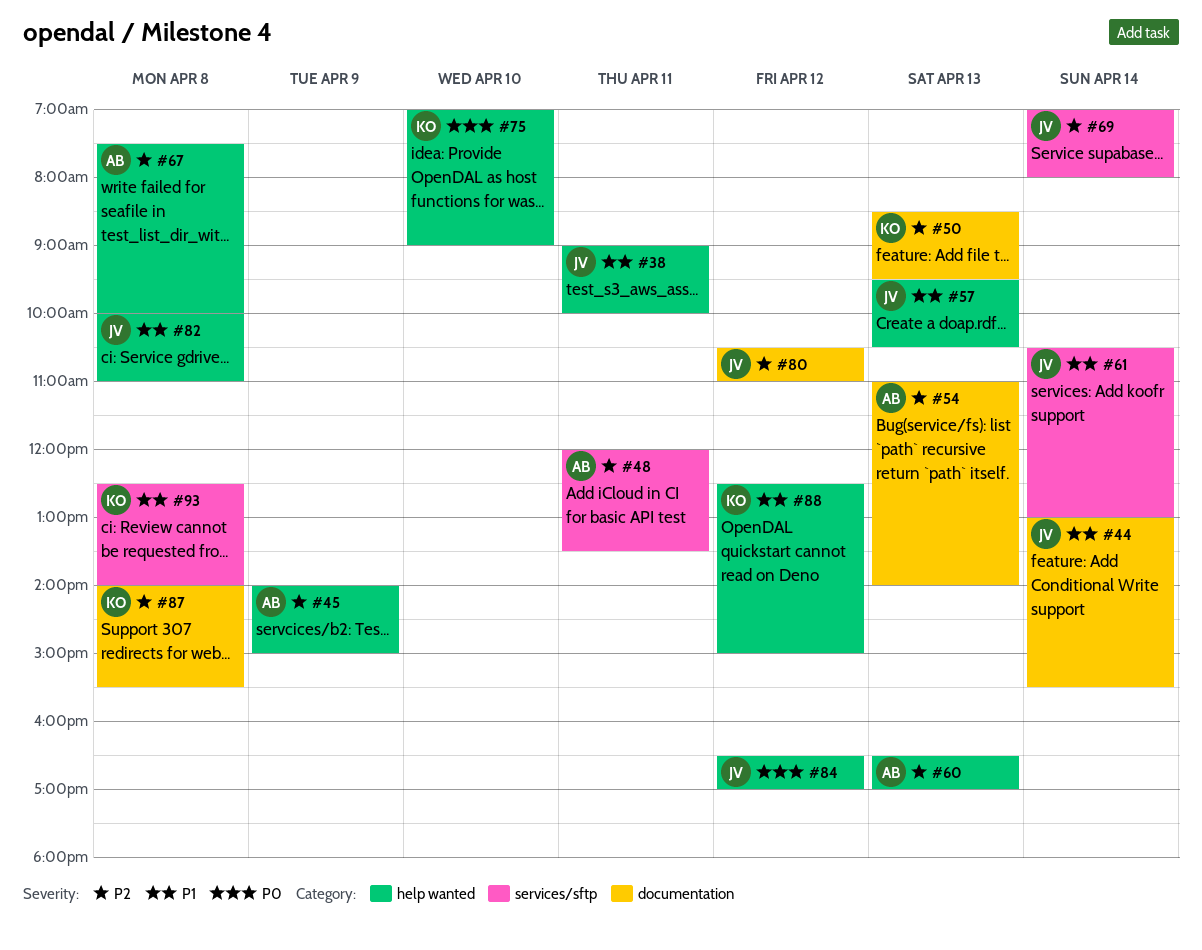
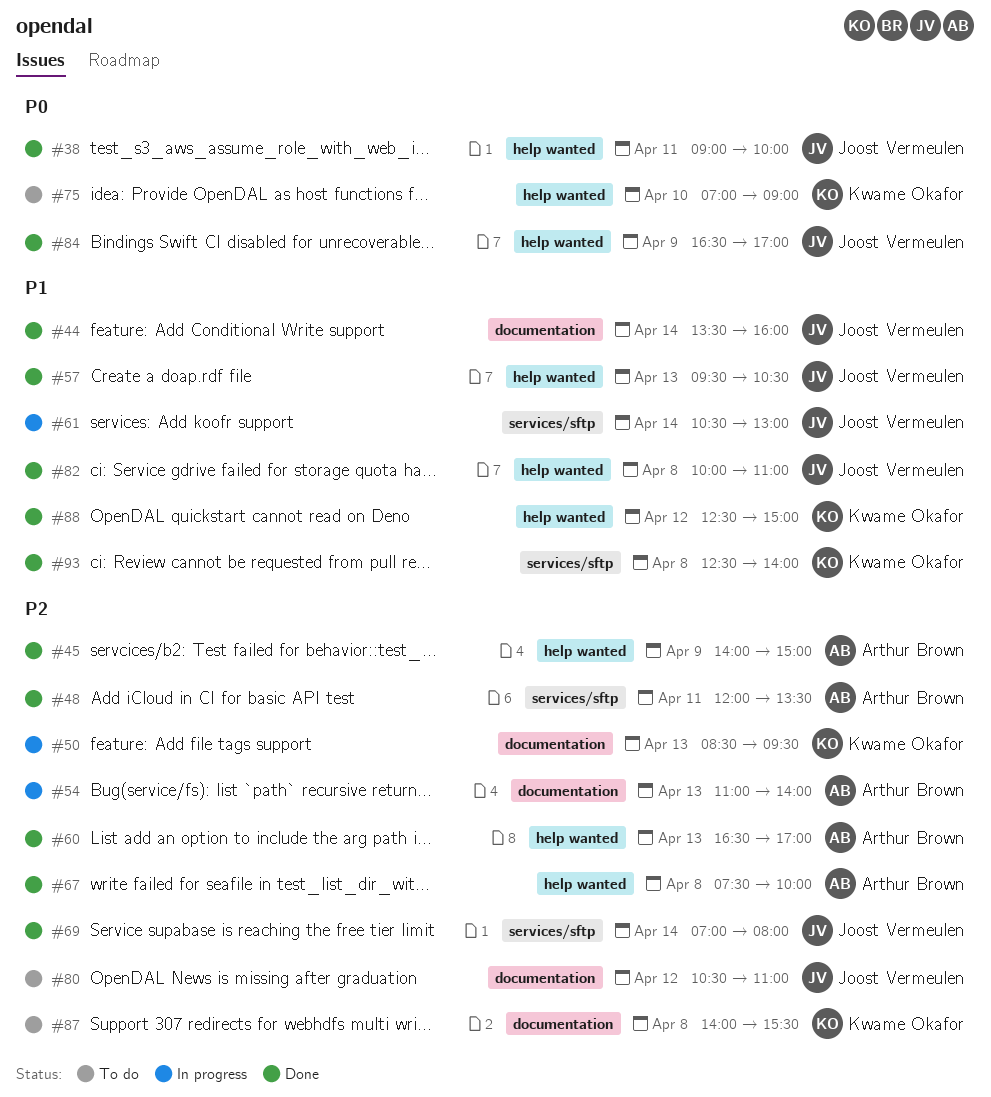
#38, priority: P1 -> P0
#44, begins: 13:00 -> 13:30
#44, ends: 15:30 -> 16:00
#84, day: Apr 12 -> Apr 9

